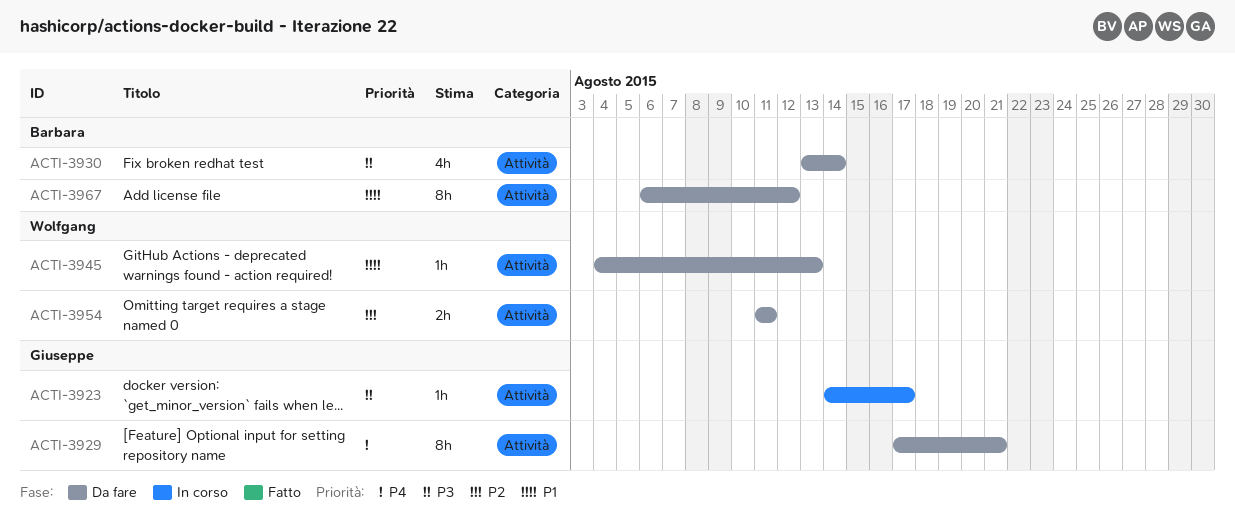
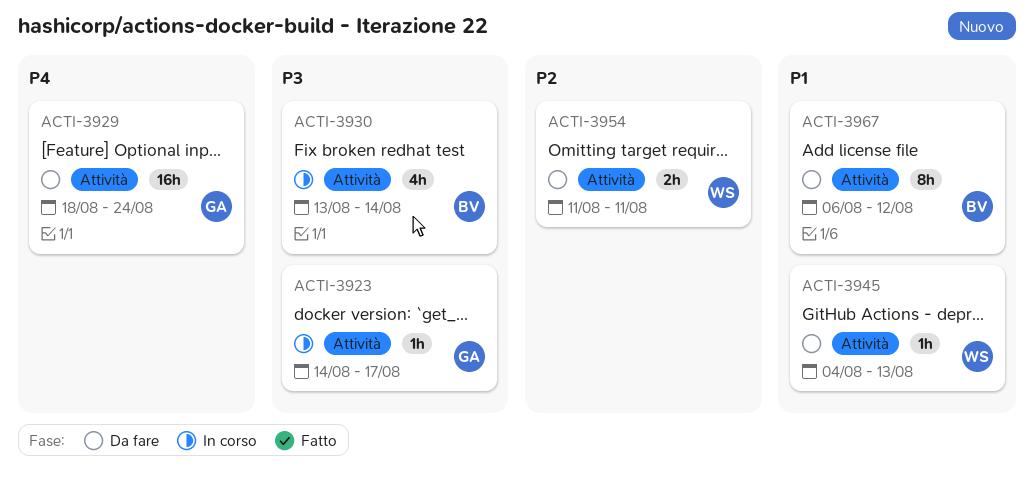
ACTI-3929, estimate: 8h -> 16h
ACTI-3929, start: Aug 17 -> Aug 18
ACTI-3929, due: Aug 21 -> Aug 24
ACTI-3930, status: Da fare -> In corso

